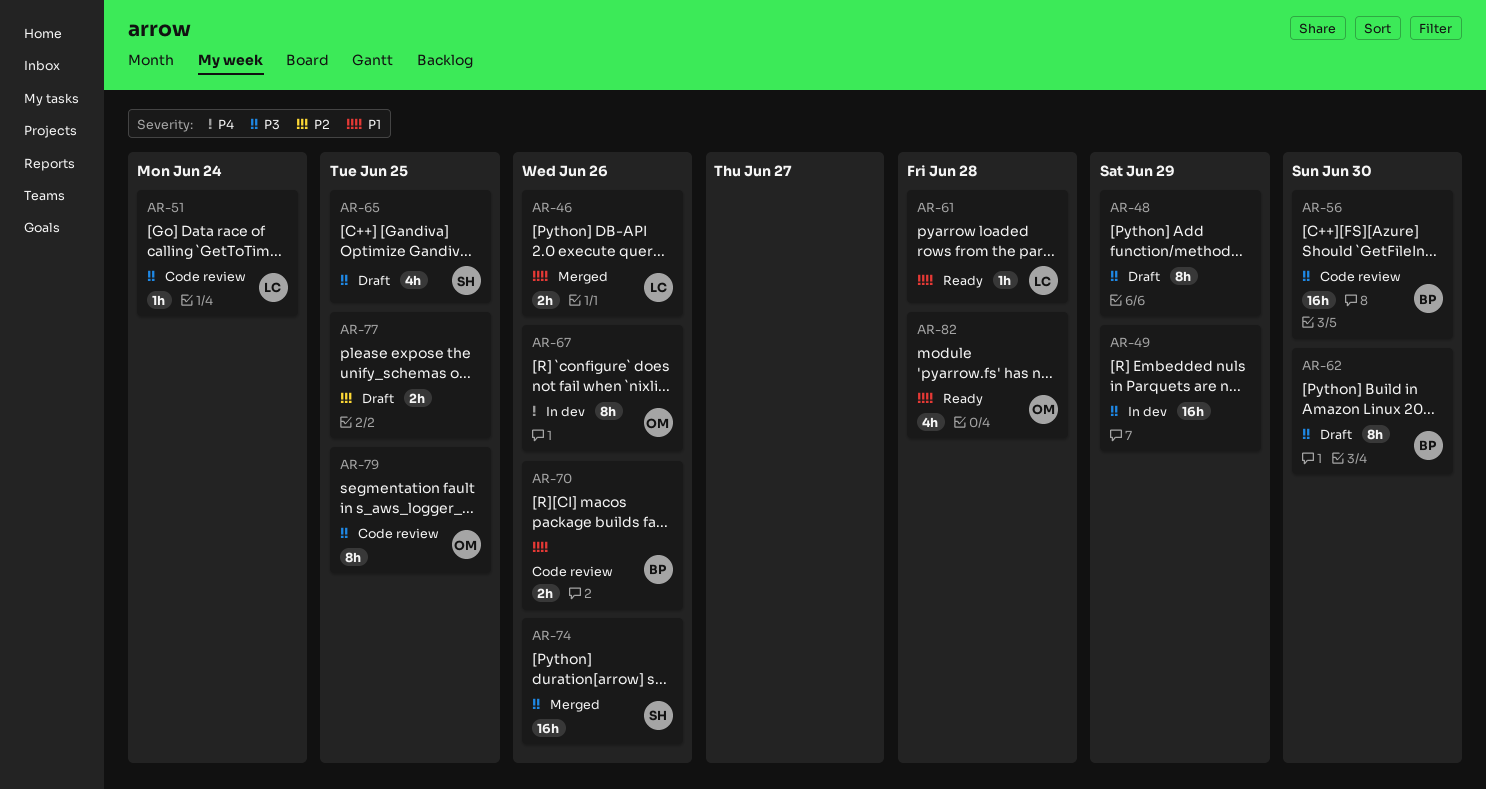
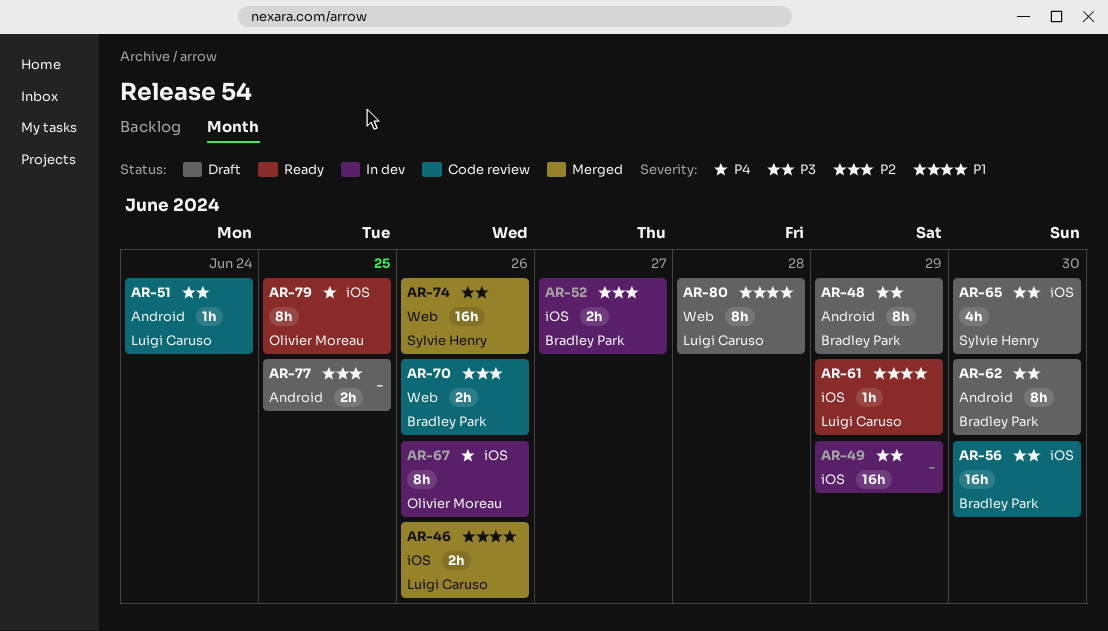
AR-48, owner: none -> Bradley Park
AR-52: none -> present
AR-61, due: Jun 28 -> Jun 29
AR-65, due: Jun 25 -> Jun 30
AR-70, priority: P1 -> P2
AR-79, status: Code review -> Ready
AR-79, priority: P3 -> P4
AR-80: none -> present
AR-82: present -> none

